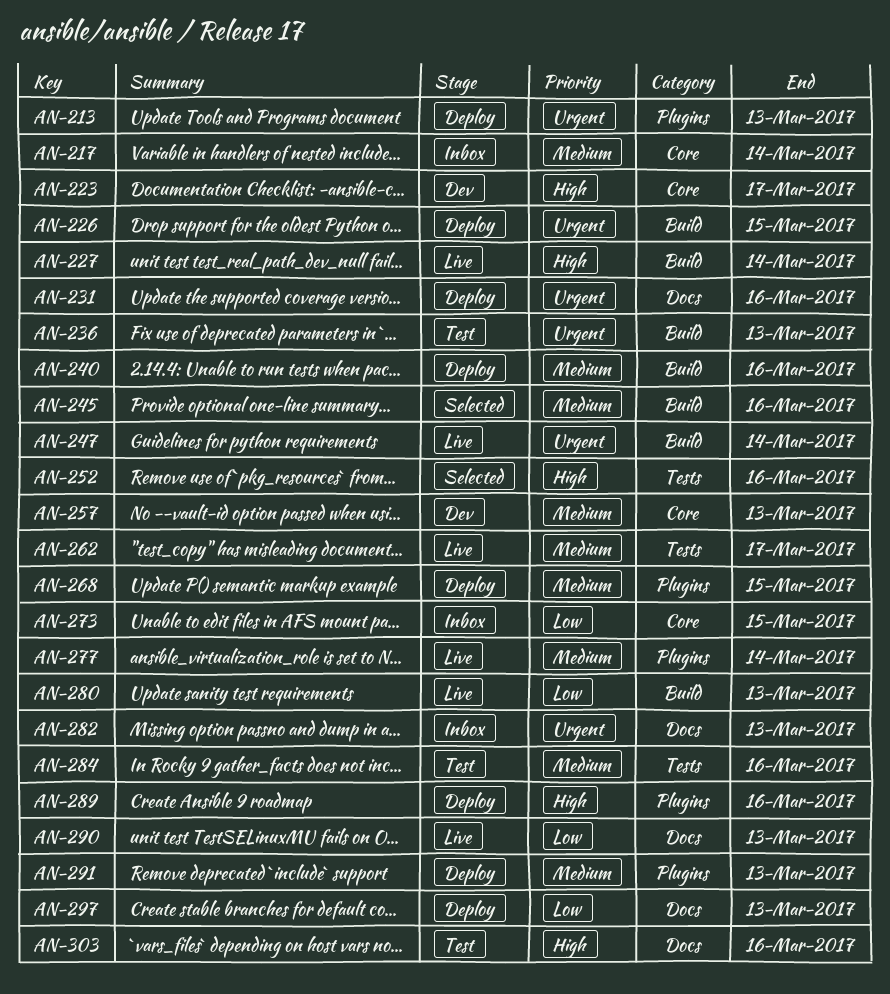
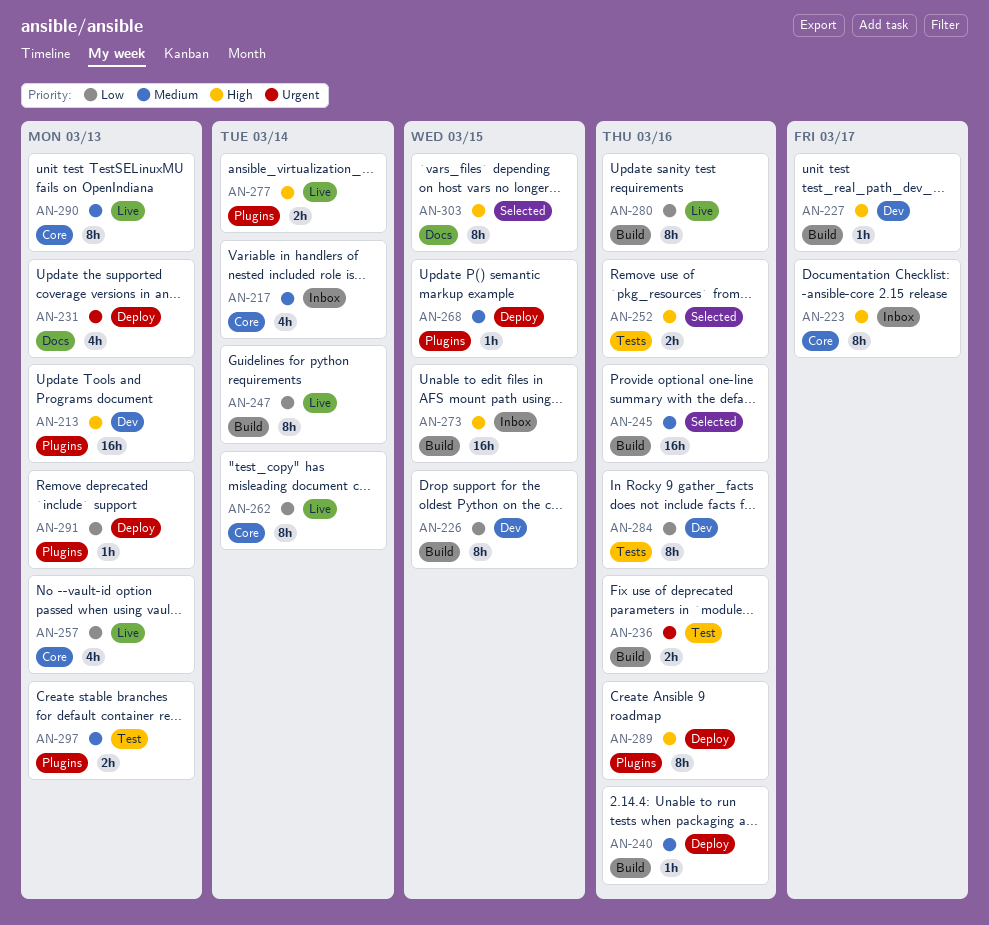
AN-213, status: Deploy -> Dev
AN-213, priority: Urgent -> High
AN-223, status: Dev -> Inbox
AN-226, status: Deploy -> Dev
AN-226, priority: Urgent -> Low
AN-227, status: Live -> Dev
AN-227, due: Mar 14 -> Mar 17
AN-231, due: Mar 16 -> Mar 13
AN-236, due: Mar 13 -> Mar 16
AN-247, priority: Urgent -> Low
AN-257, status: Dev -> Live
AN-257, priority: Medium -> Low
AN-262, priority: Medium -> Low
AN-262, label: Tests -> Core
AN-262, due: Mar 17 -> Mar 14
AN-273, priority: Low -> High
AN-273, label: Core -> Build
AN-277, priority: Medium -> High
AN-280, due: Mar 13 -> Mar 16
AN-282: present -> none
AN-284, status: Test -> Dev
AN-284, priority: Medium -> Low
AN-290, priority: Low -> Medium
AN-290, label: Docs -> Core
AN-291, priority: Medium -> Low
AN-297, status: Deploy -> Test
AN-297, priority: Low -> Medium
AN-297, label: Docs -> Plugins
AN-303, status: Test -> Selected
AN-303, due: Mar 16 -> Mar 15

